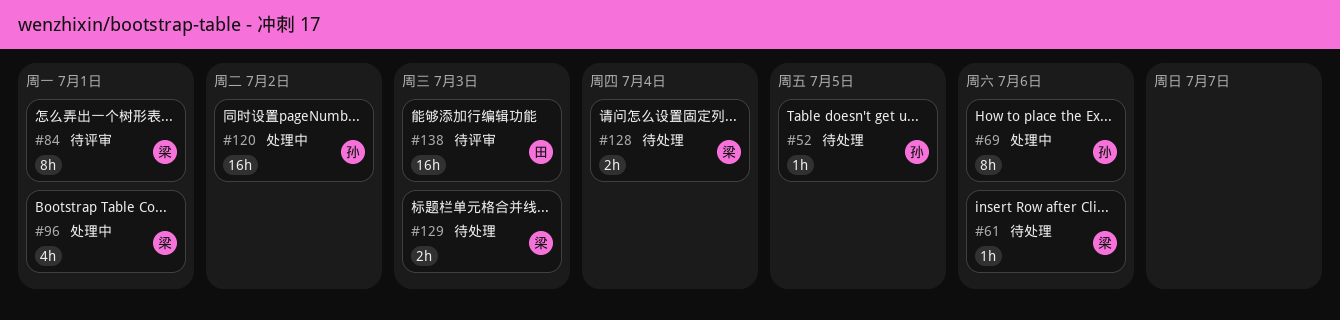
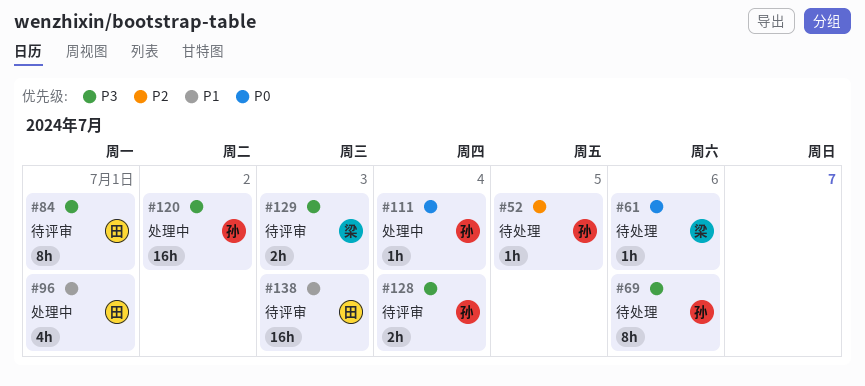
#69, status: 处理中 -> 待处理
#84, owner: 梁 -> 田
#96, owner: 梁 -> 田
#111: none -> present
#128, status: 待处理 -> 待评审
#128, owner: 梁 -> 孙
#129, status: 待处理 -> 待评审

